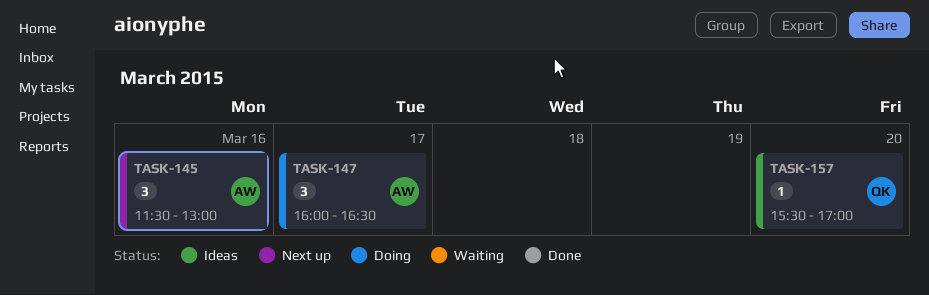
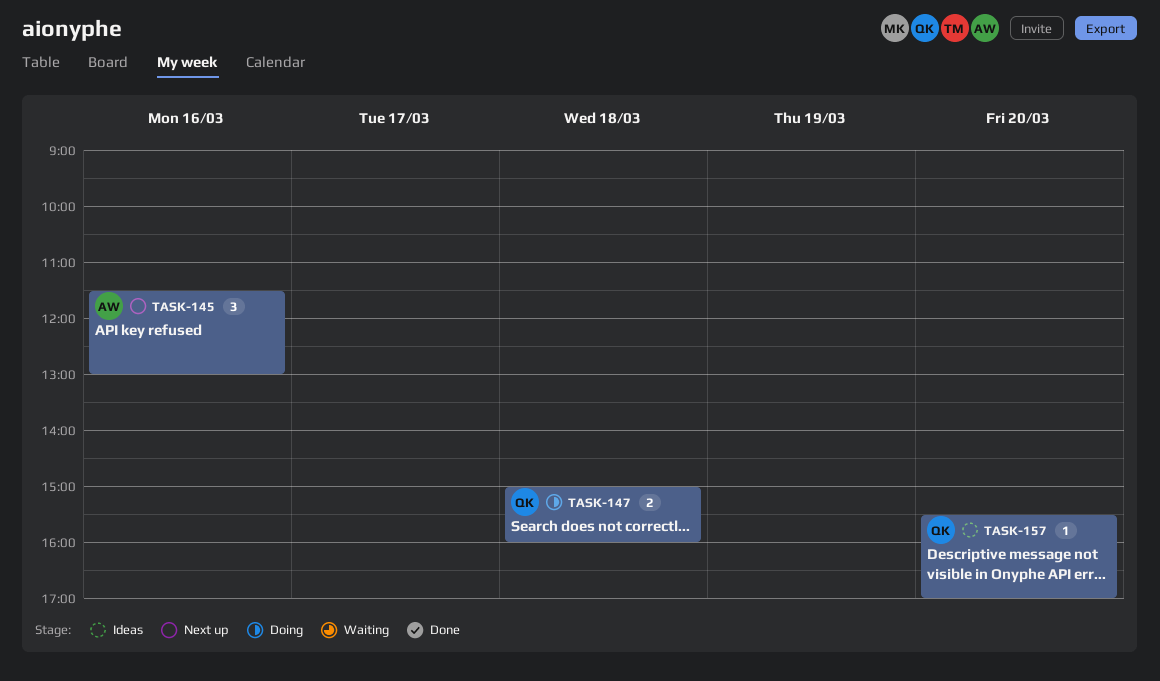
TASK-147, owner: AW -> QK
TASK-147, estimate: 3 -> 2
TASK-147, day: Mar 17 -> Mar 18
TASK-147, begins: 16:00 -> 15:00
TASK-147, ends: 16:30 -> 16:00

